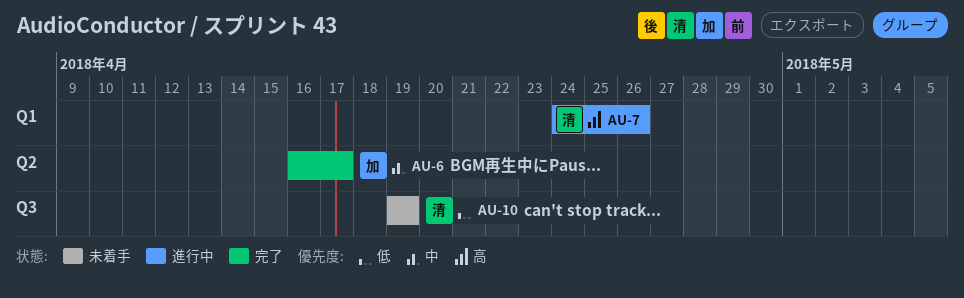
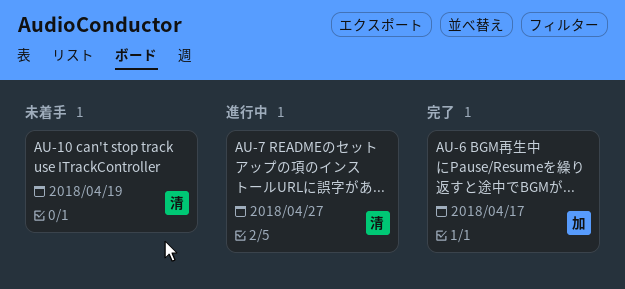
AU-7, due: Apr 26 -> Apr 27

